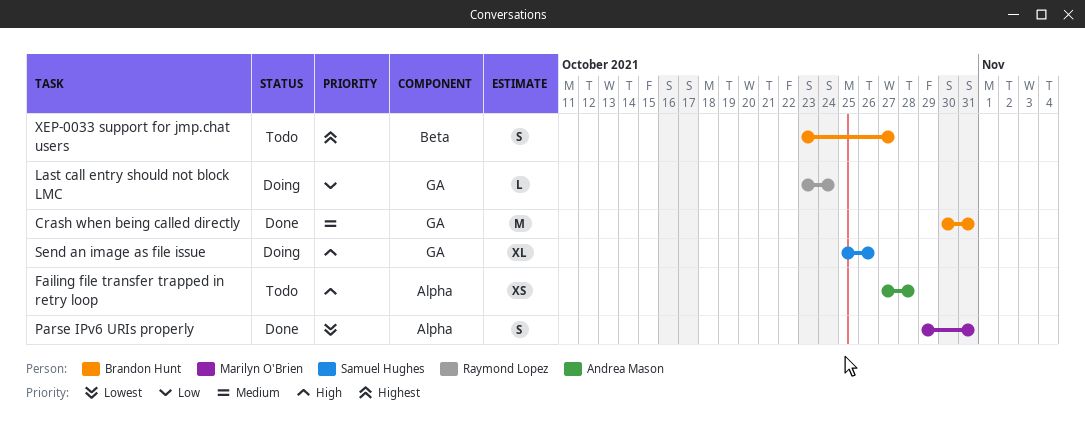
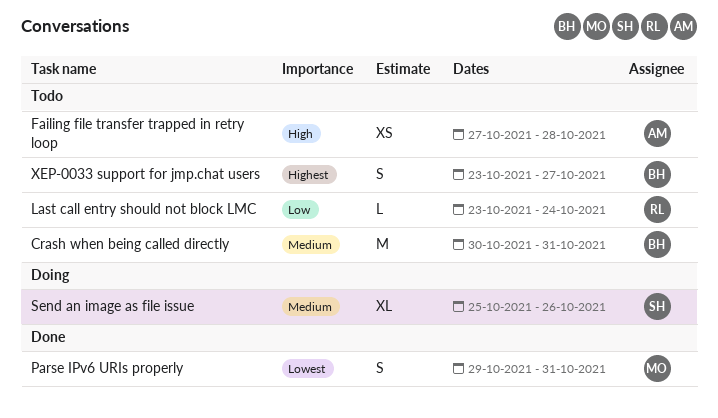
Crash when being called directly, status: Done -> Todo
Last call entry should not block LMC, status: Doing -> Todo
Send an image as file issue, priority: High -> Medium

